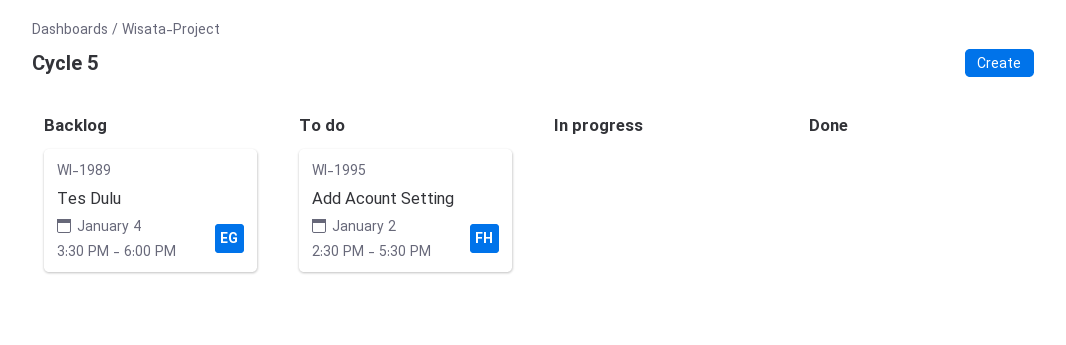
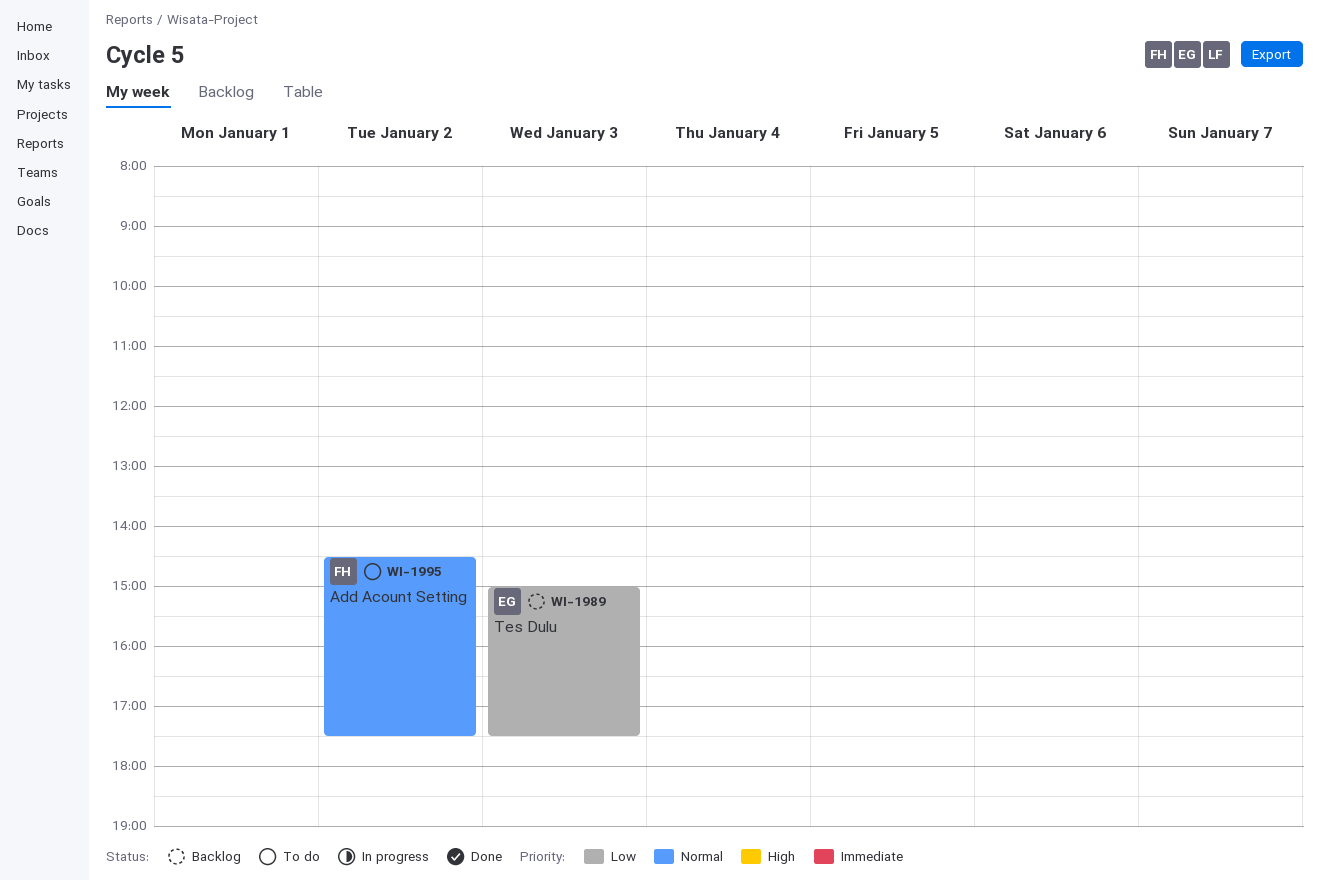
WI-1989, day: Jan 4 -> Jan 3
WI-1989, begins: 15:30 -> 15:00
WI-1989, ends: 18:00 -> 17:30

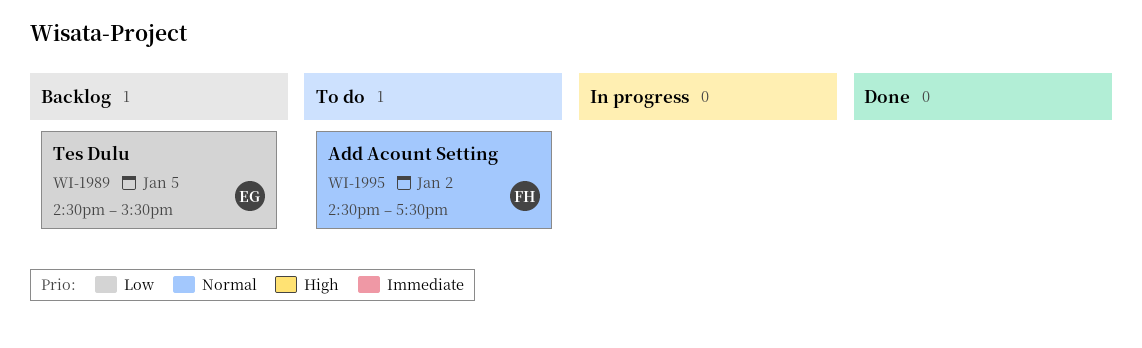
WI-1989, day: Jan 3 -> Jan 5
WI-1989, begins: 15:00 -> 14:30
WI-1989, ends: 17:30 -> 15:30

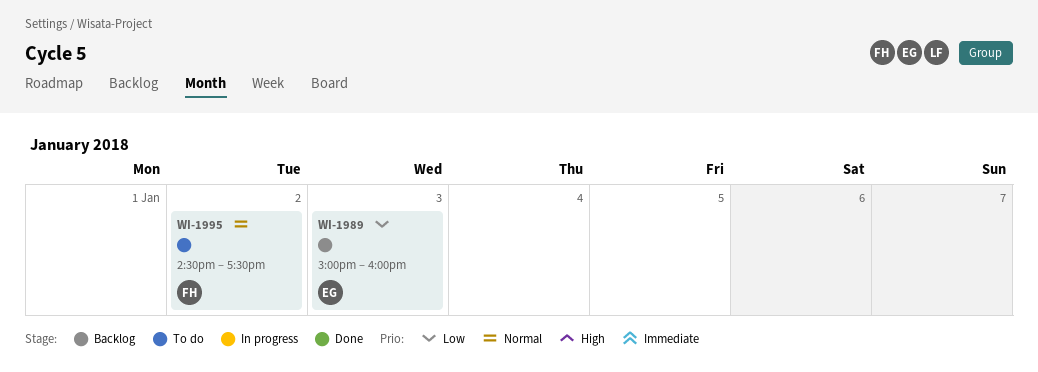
WI-1989, day: Jan 5 -> Jan 3
WI-1989, begins: 14:30 -> 15:00
WI-1989, ends: 15:30 -> 16:00

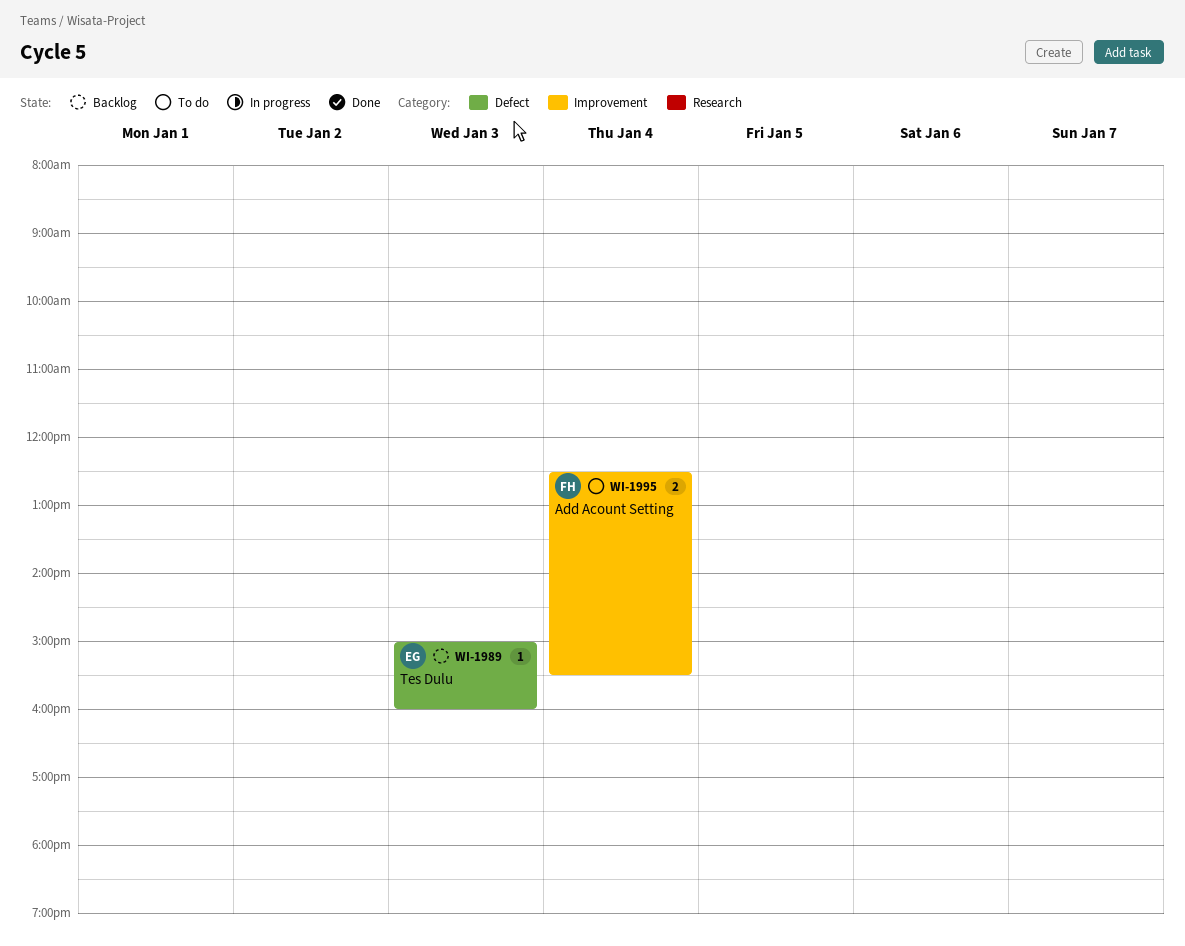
WI-1995, day: Jan 2 -> Jan 4
WI-1995, begins: 14:30 -> 12:30
WI-1995, ends: 17:30 -> 15:30

